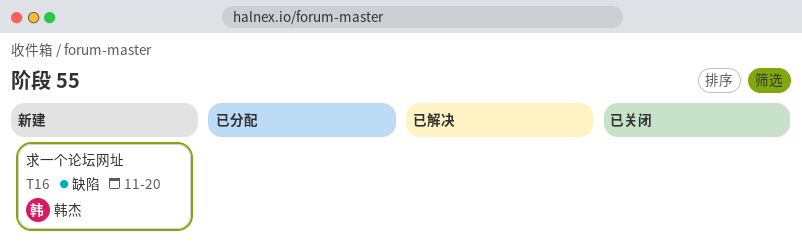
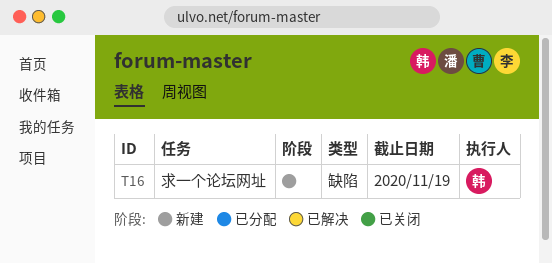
T16, due: Nov 20 -> Nov 19

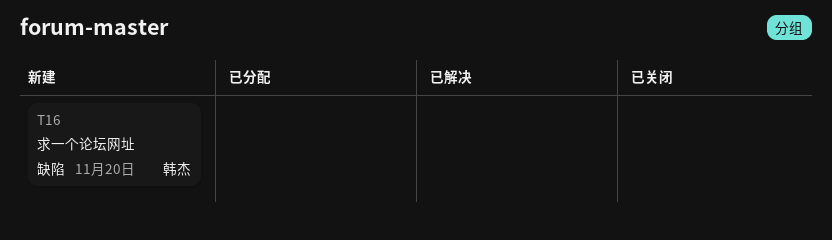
T16, due: Nov 19 -> Nov 20

